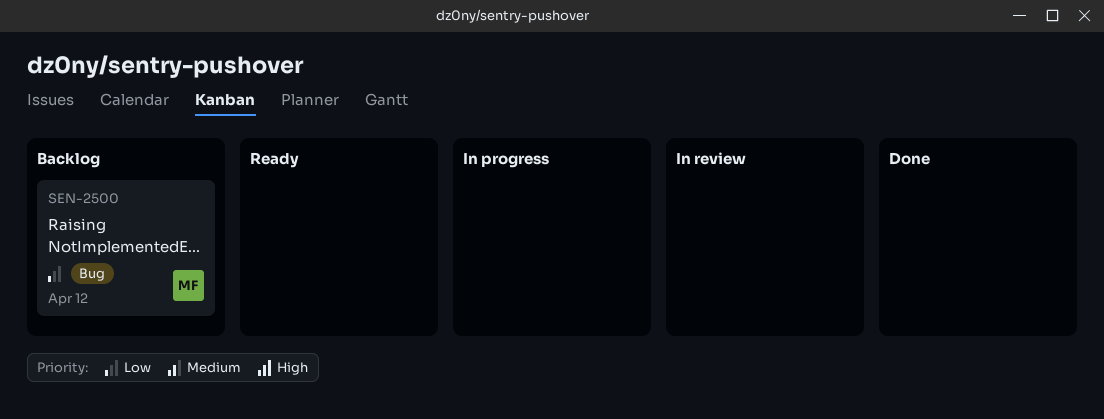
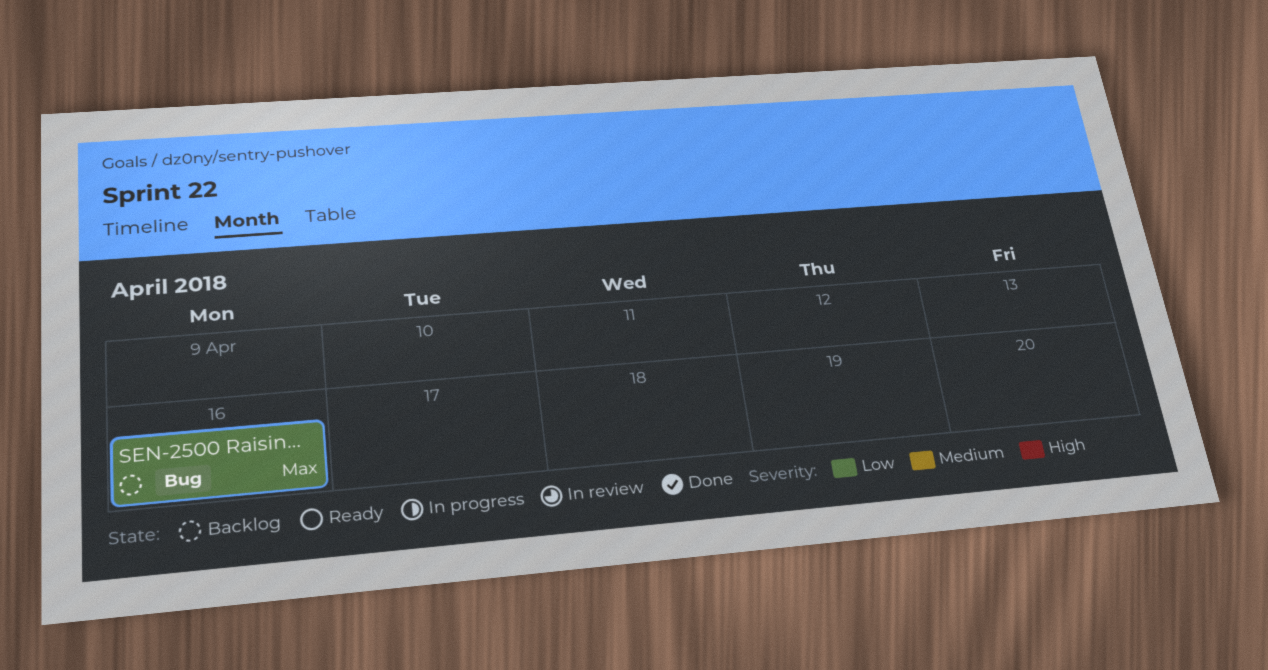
SEN-2500, due: Apr 12 -> Apr 16

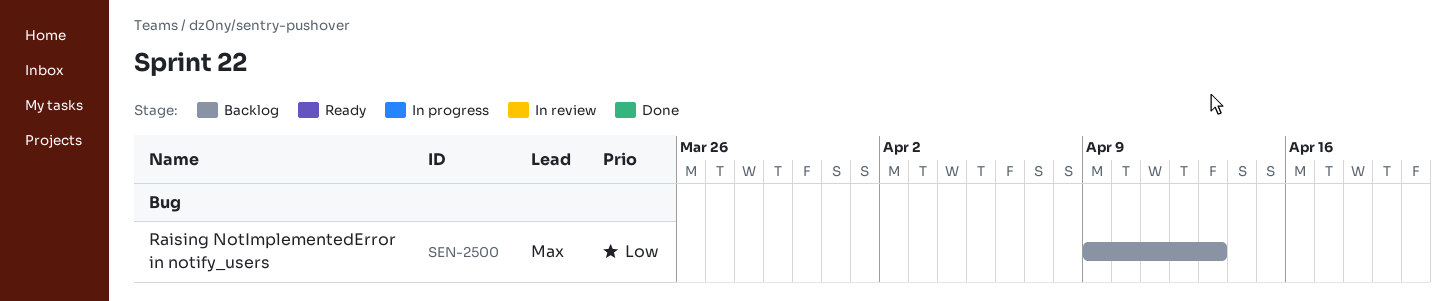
SEN-2500, due: Apr 16 -> Apr 13

